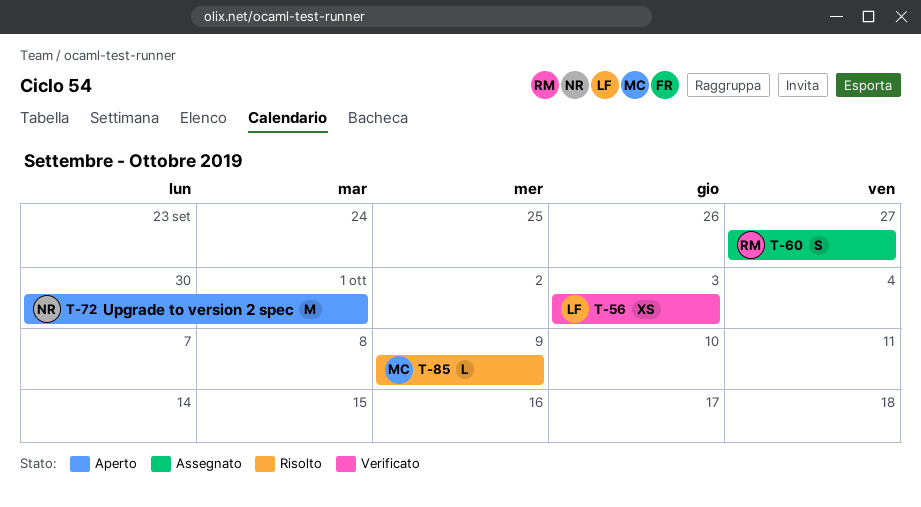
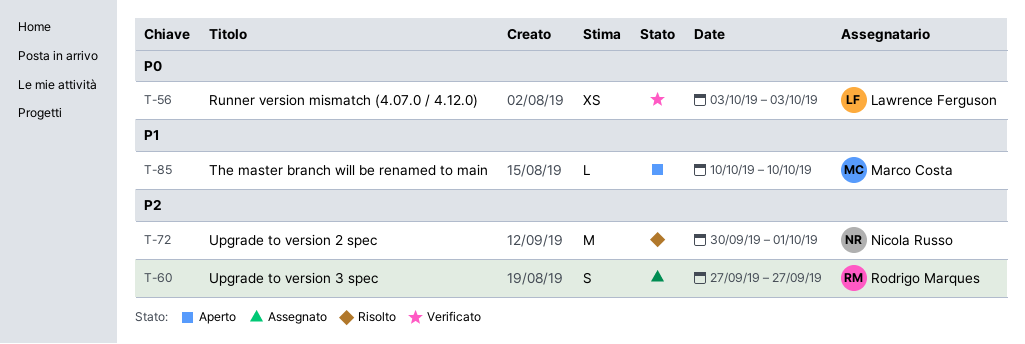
T-72, status: Aperto -> Risolto
T-85, status: Risolto -> Aperto
T-85, start: Oct 9 -> Oct 10
T-85, due: Oct 9 -> Oct 10

